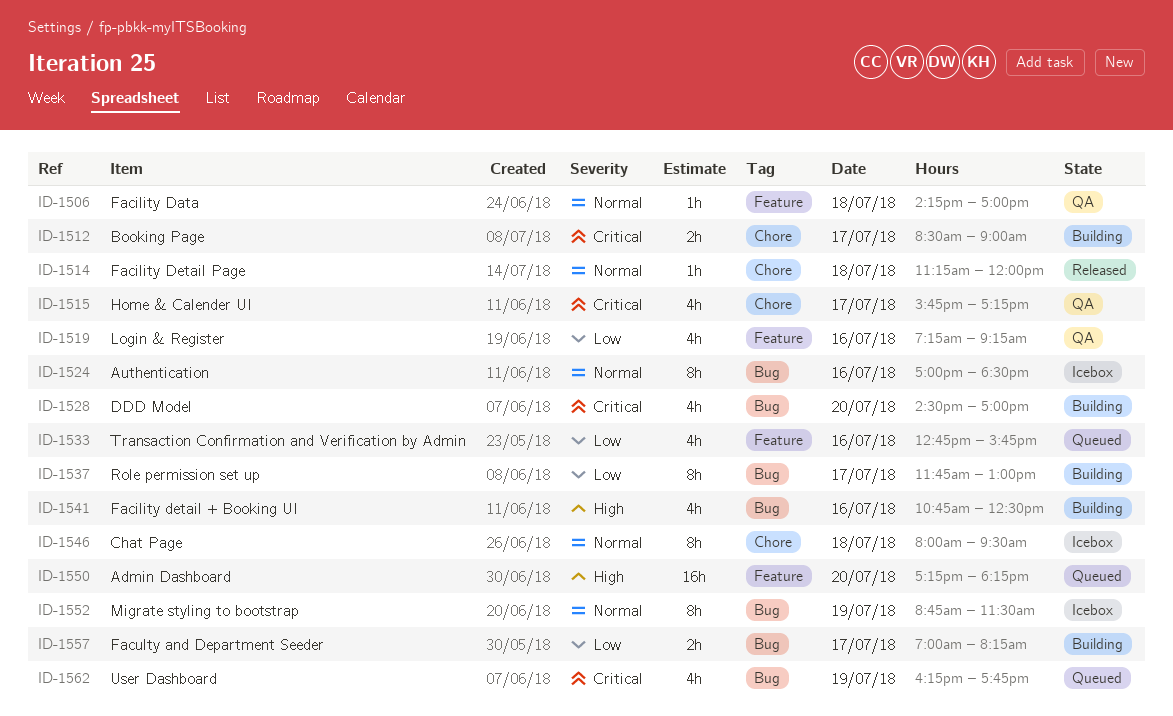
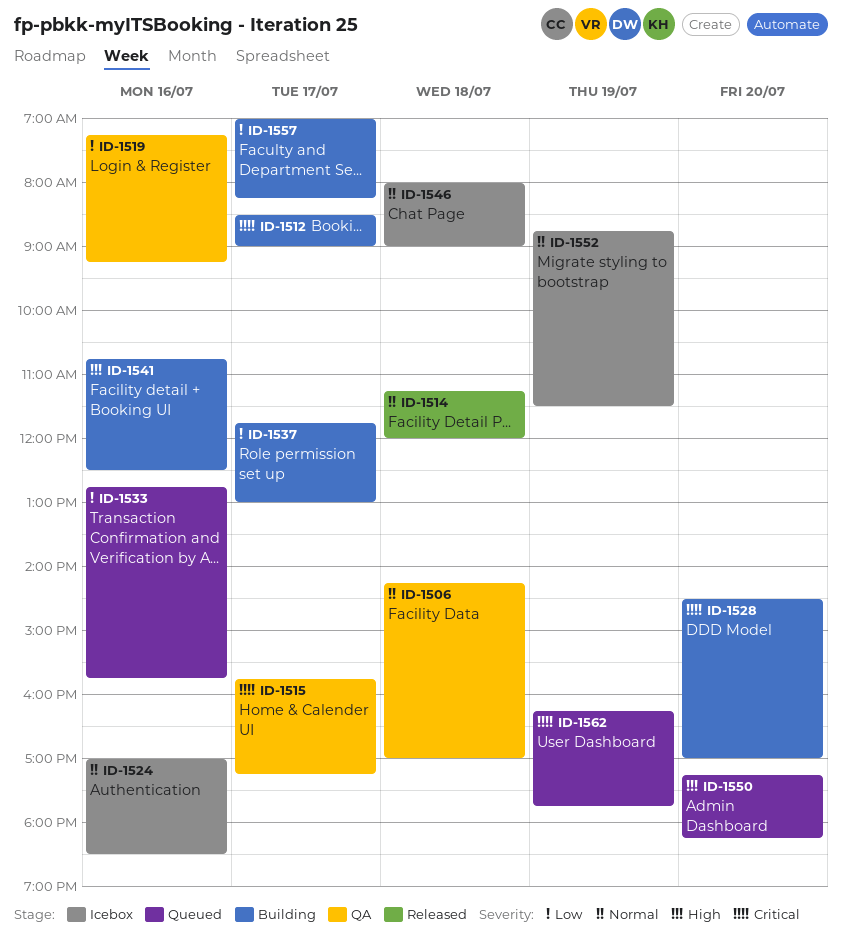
ID-1546, ends: 09:30 -> 09:00

